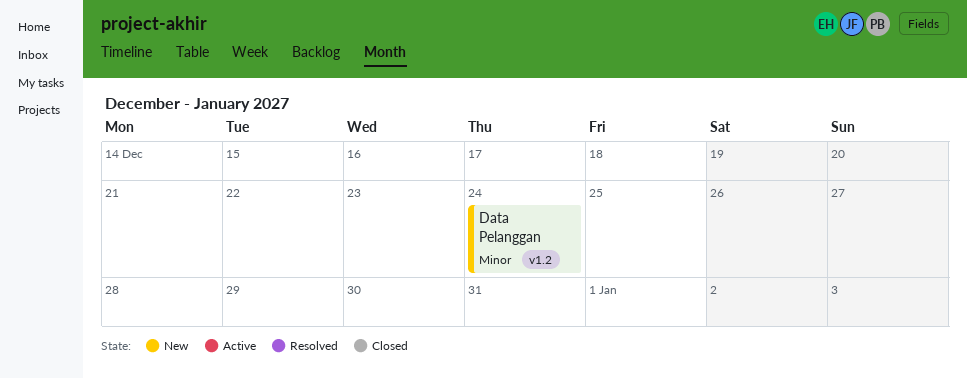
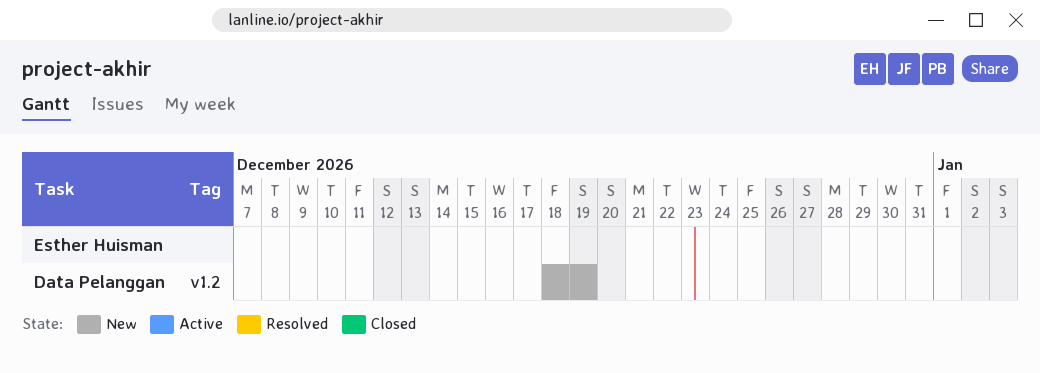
Data Pelanggan, due: Dec 24 -> Dec 19

